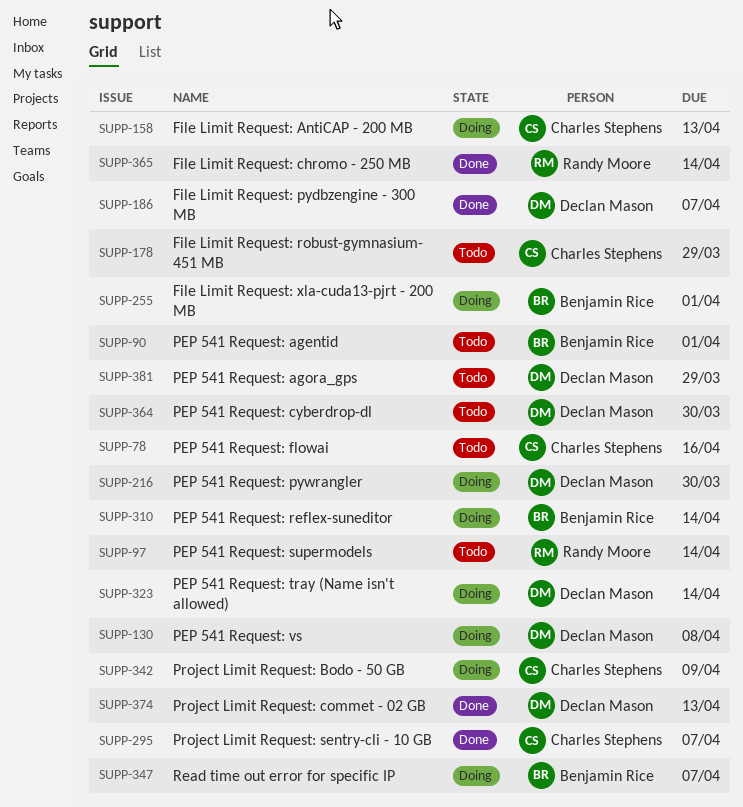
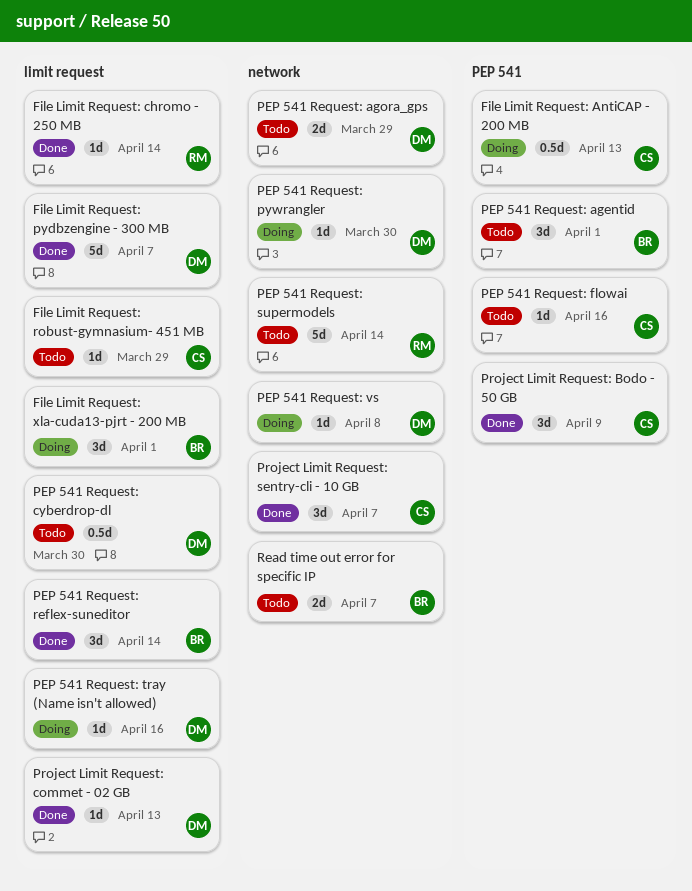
PEP 541 Request: reflex-suneditor, status: Doing -> Done
PEP 541 Request: tray (Name isn't allowed), due: Apr 14 -> Apr 16
Project Limit Request: Bodo - 50 GB, status: Doing -> Done
Read time out error for specific IP, status: Doing -> Todo

